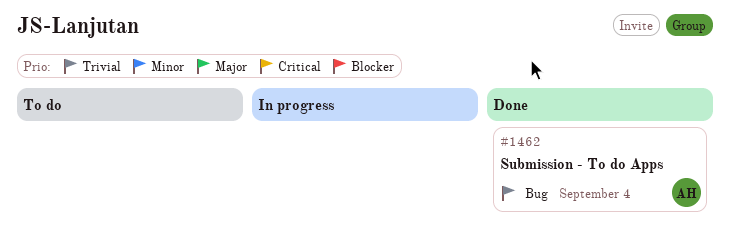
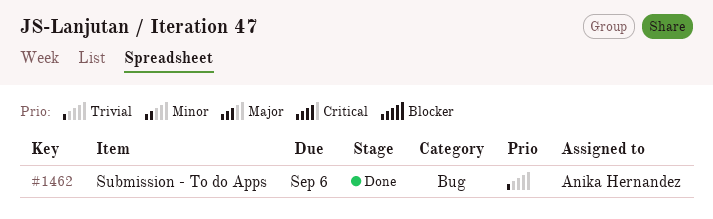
#1462, due: Sep 4 -> Sep 6

